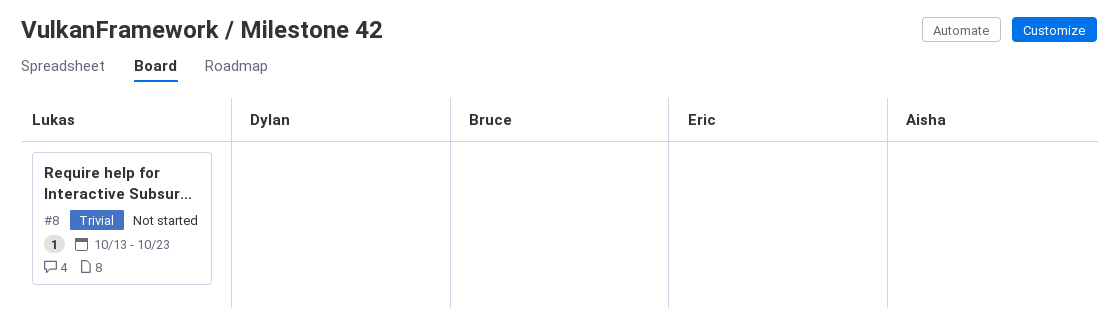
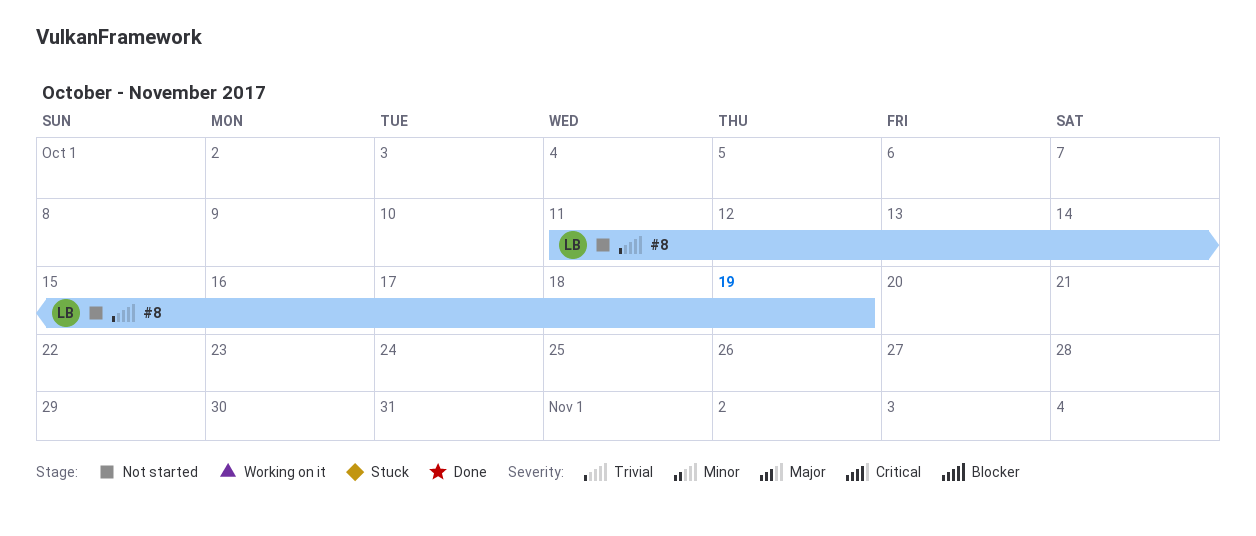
#8, start: Oct 13 -> Oct 11
#8, due: Oct 23 -> Oct 19

